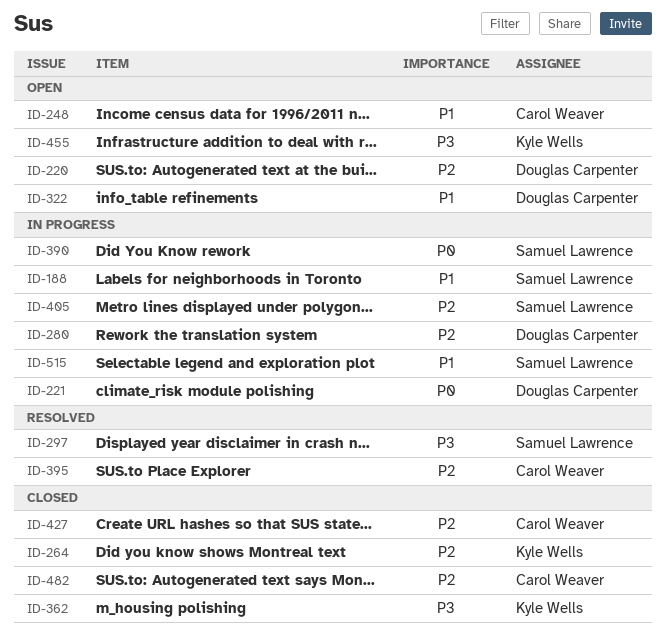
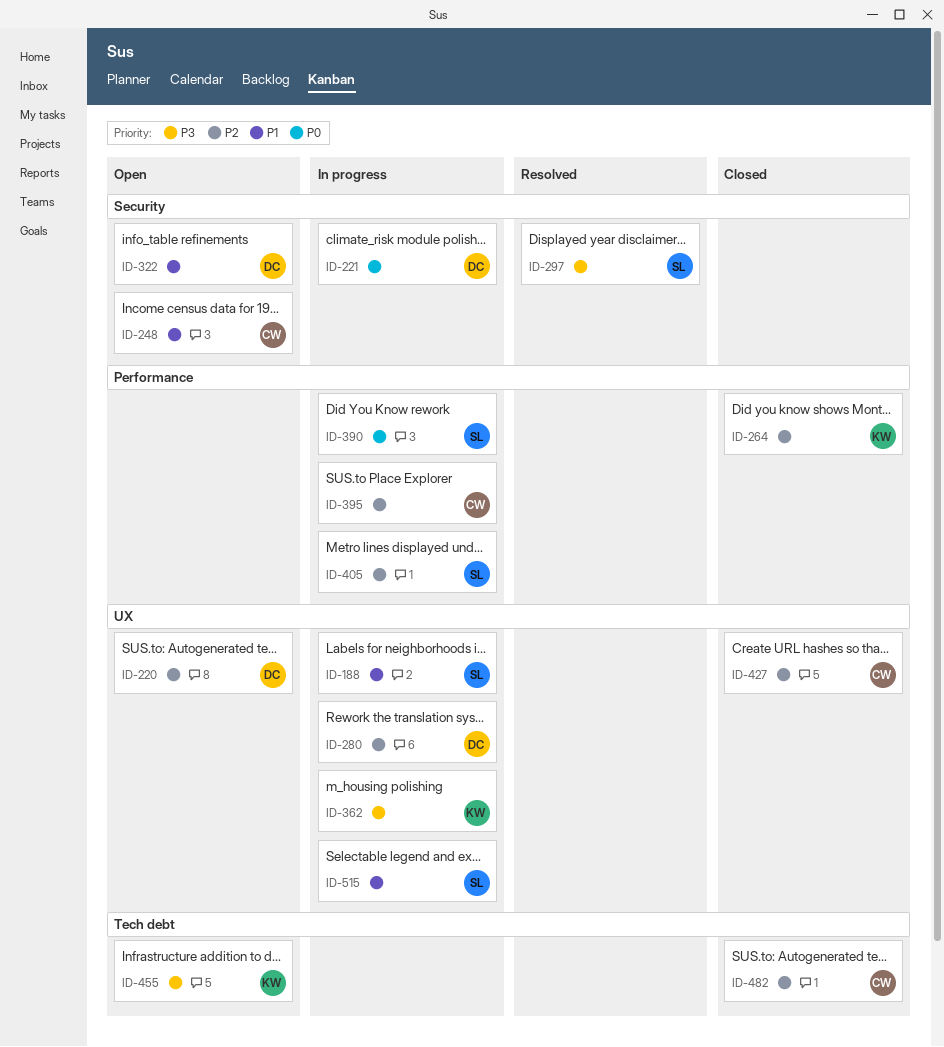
ID-362, status: Closed -> In progress
ID-395, status: Resolved -> In progress

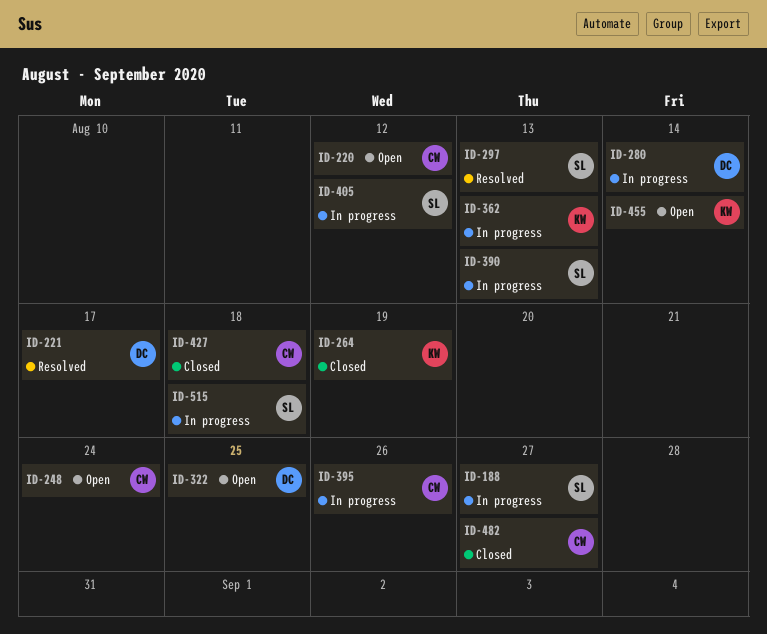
ID-220, owner: DC -> CW
ID-221, status: In progress -> Resolved

